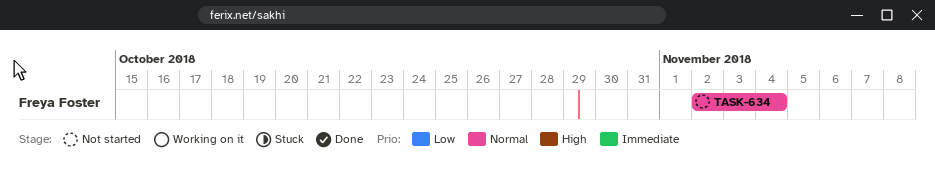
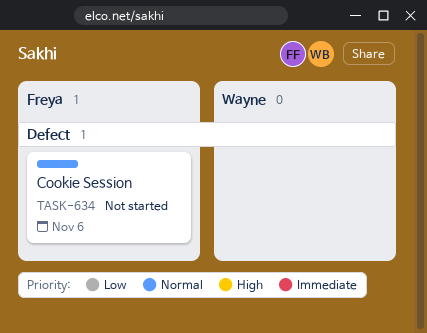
TASK-634, due: Nov 4 -> Nov 6

